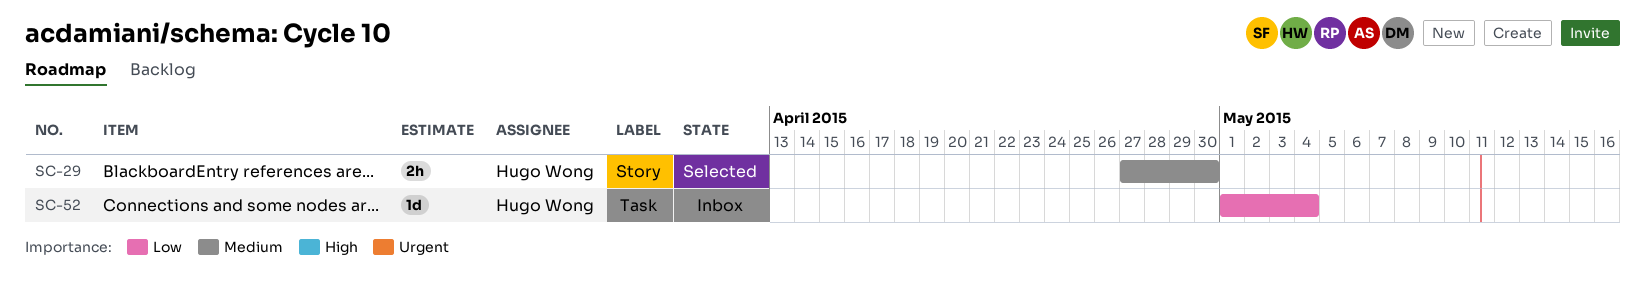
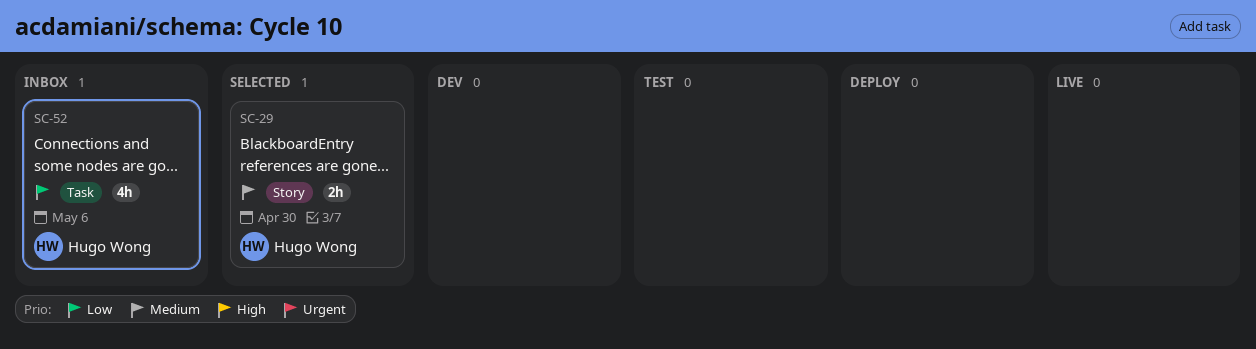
SC-52, estimate: 1d -> 4h
SC-52, due: May 4 -> May 6

